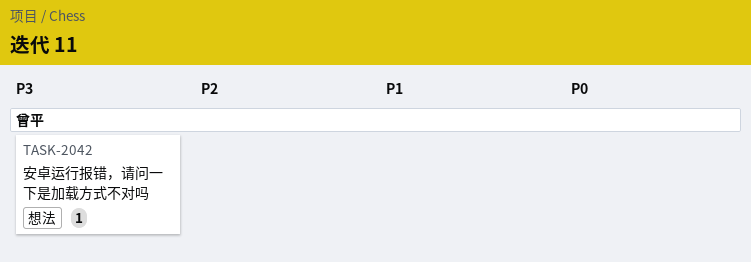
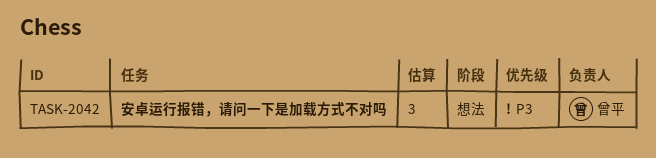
TASK-2042, estimate: 1 -> 3

